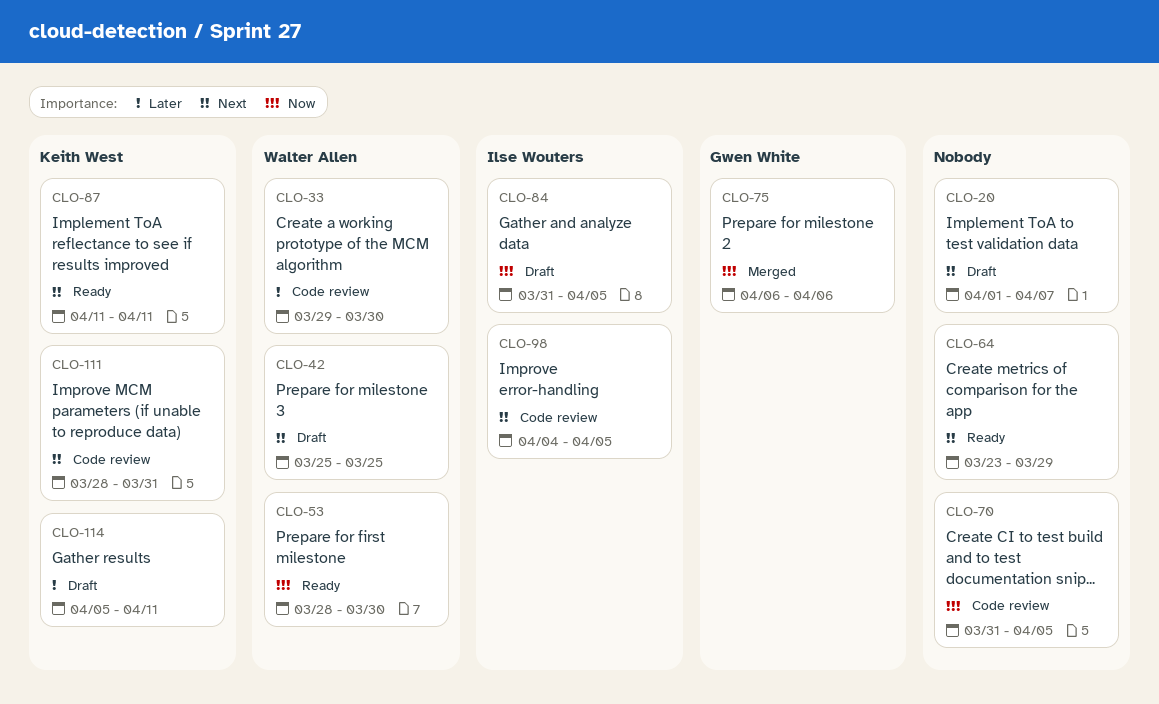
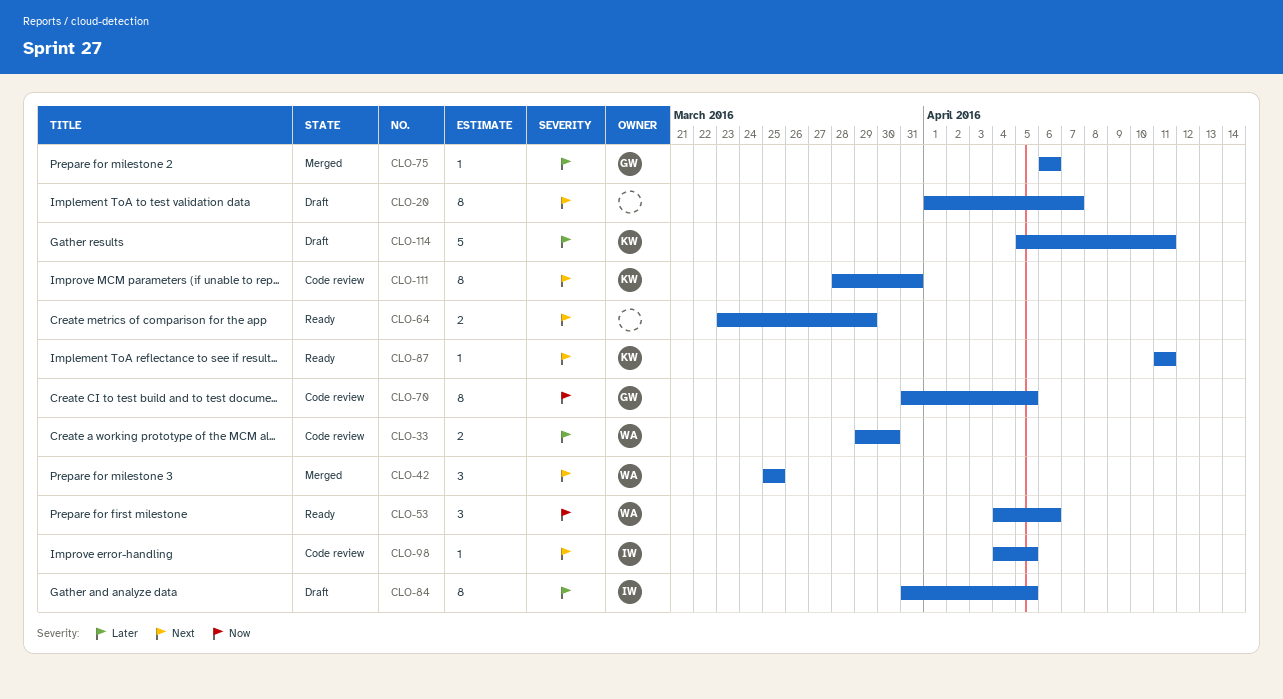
CLO-42, status: Draft -> Merged
CLO-53, start: Mar 28 -> Apr 4
CLO-53, due: Mar 30 -> Apr 6
CLO-70, owner: none -> Gwen White
CLO-75, priority: Now -> Later
CLO-84, priority: Now -> Later

